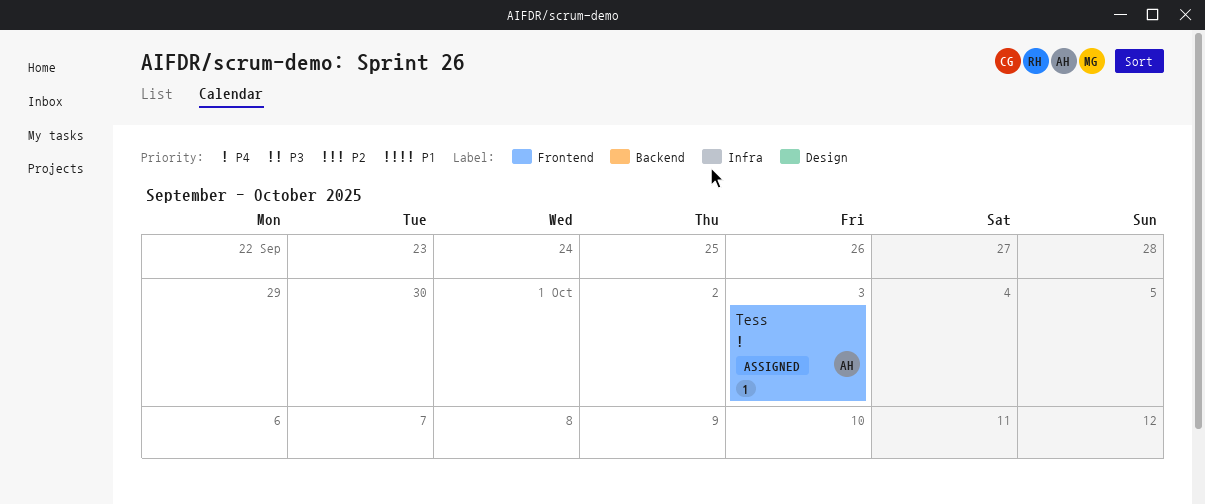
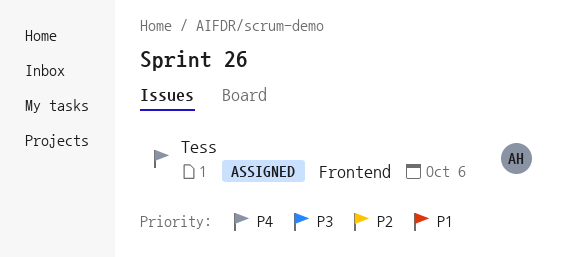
Tess, due: Oct 3 -> Oct 6

